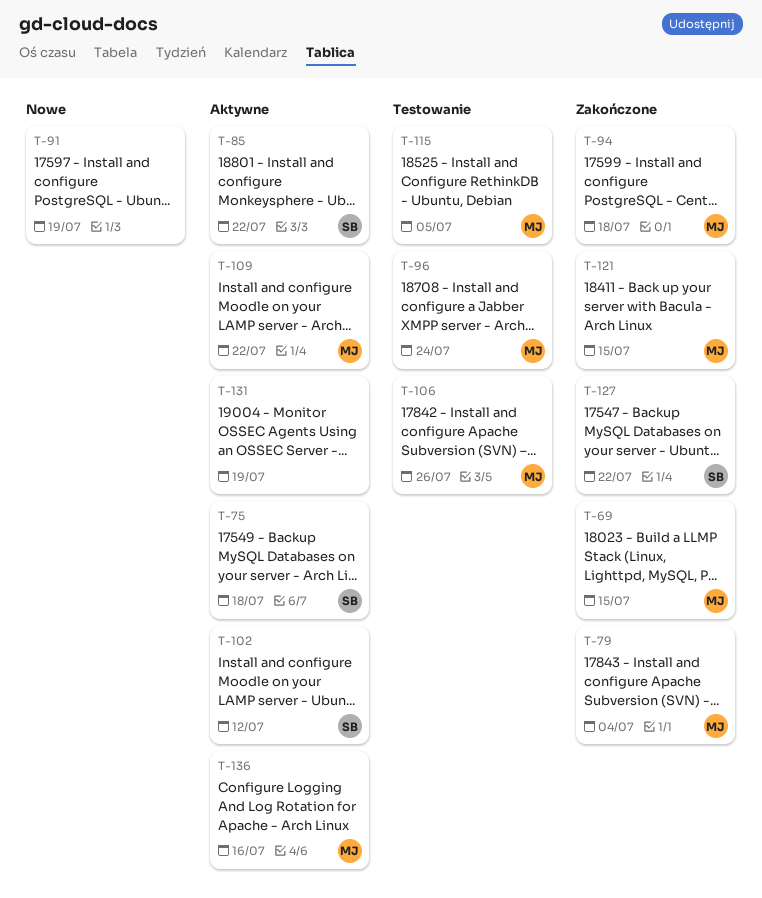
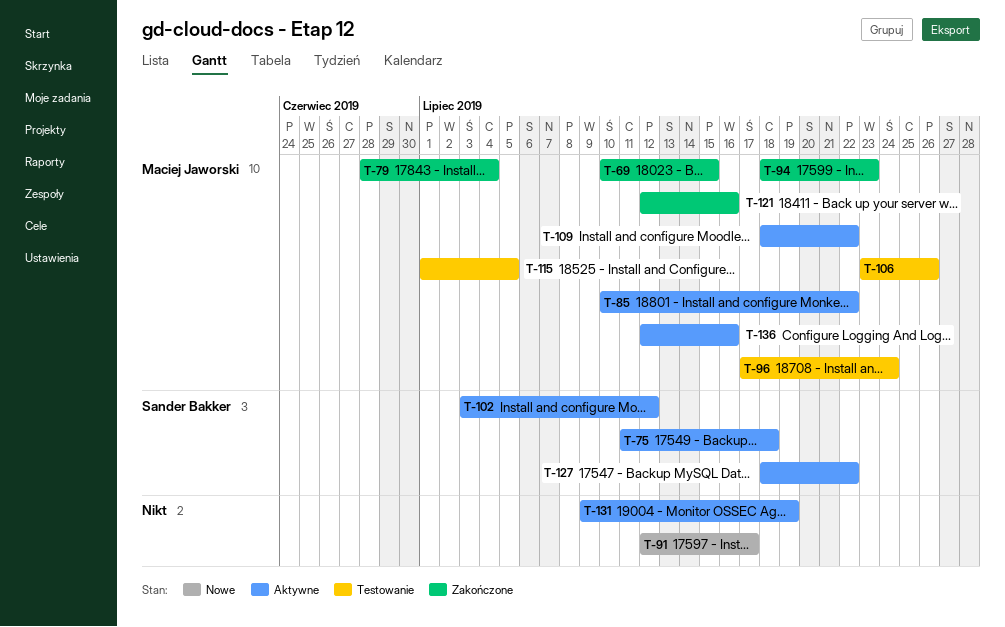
T-85, owner: Sander Bakker -> Maciej Jaworski
T-91, due: Jul 19 -> Jul 17
T-94, due: Jul 18 -> Jul 23
T-121, due: Jul 15 -> Jul 16
T-127, status: Zakończone -> Aktywne

